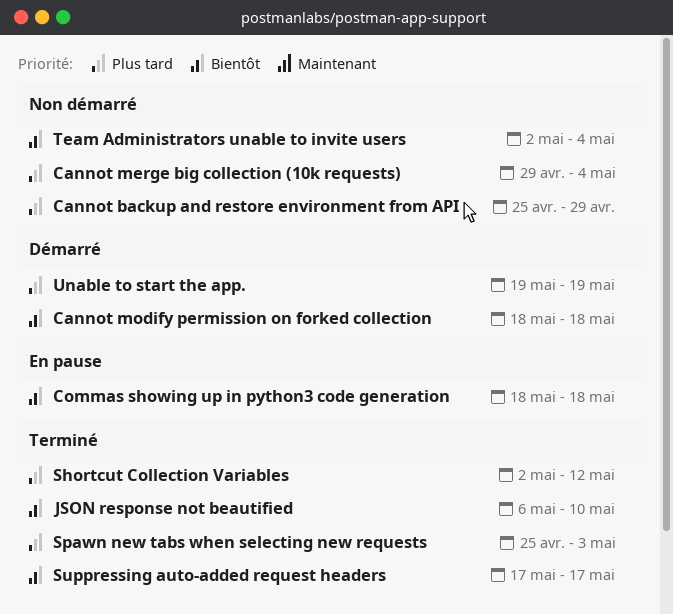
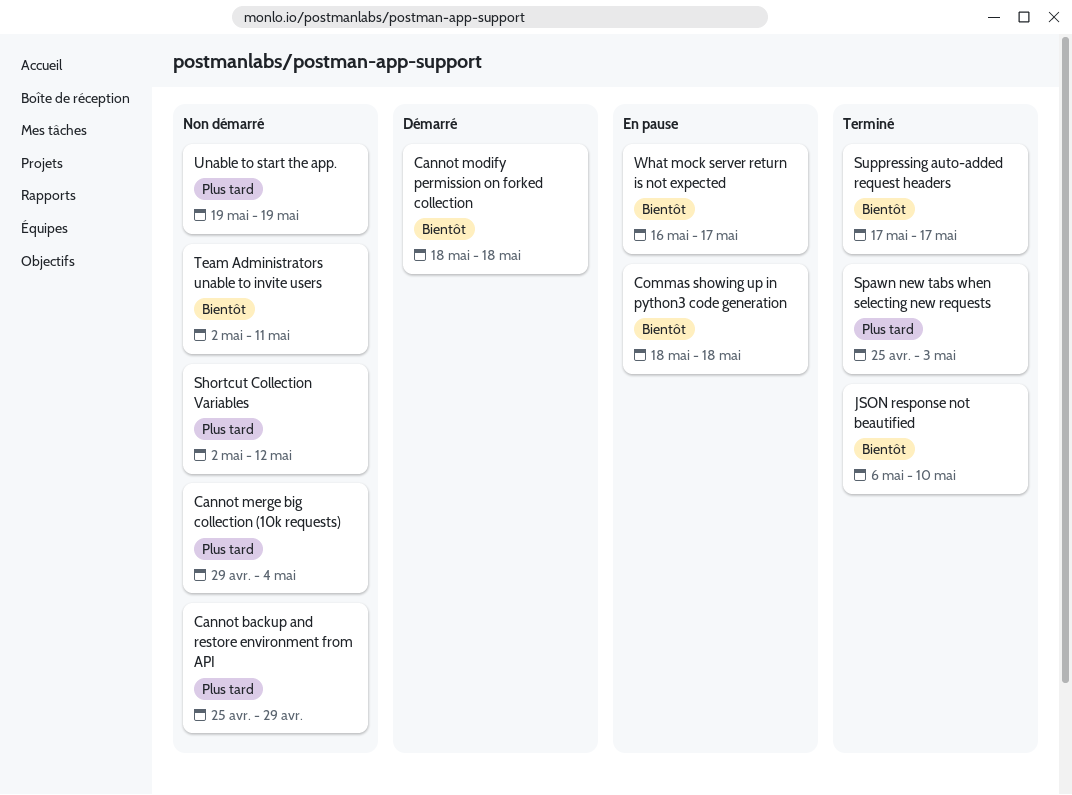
Shortcut Collection Variables, status: Terminé -> Non démarré
Team Administrators unable to invite users, due: May 4 -> May 11
Unable to start the app., status: Démarré -> Non démarré
What mock server return is not expected: none -> present

